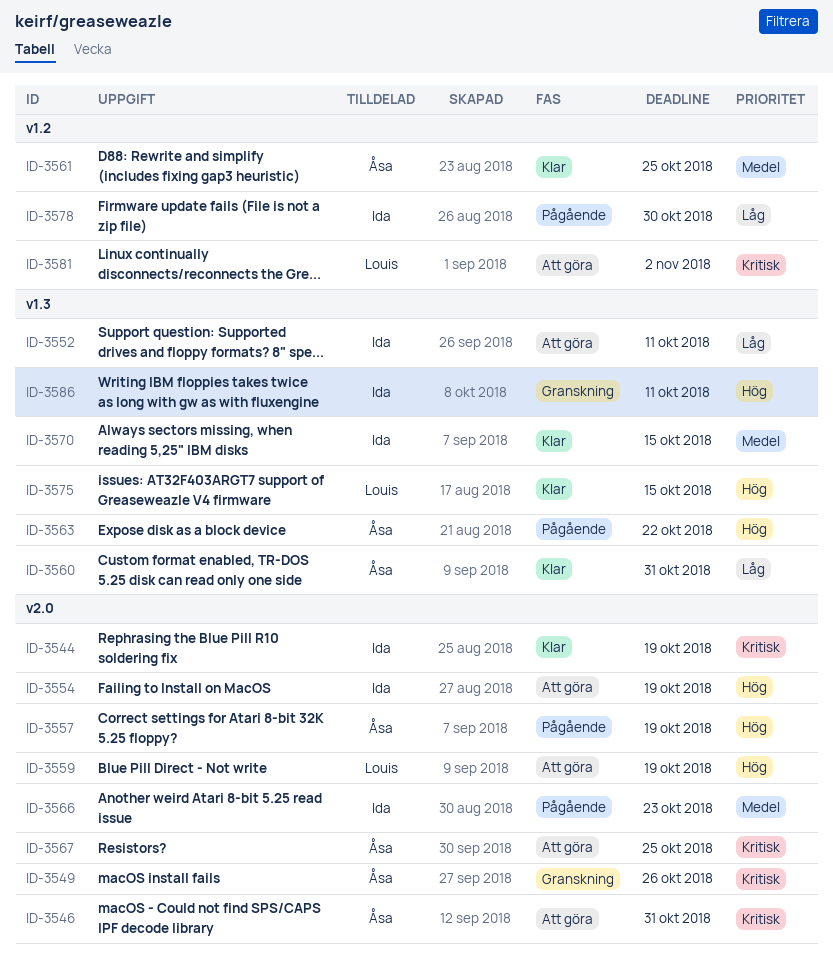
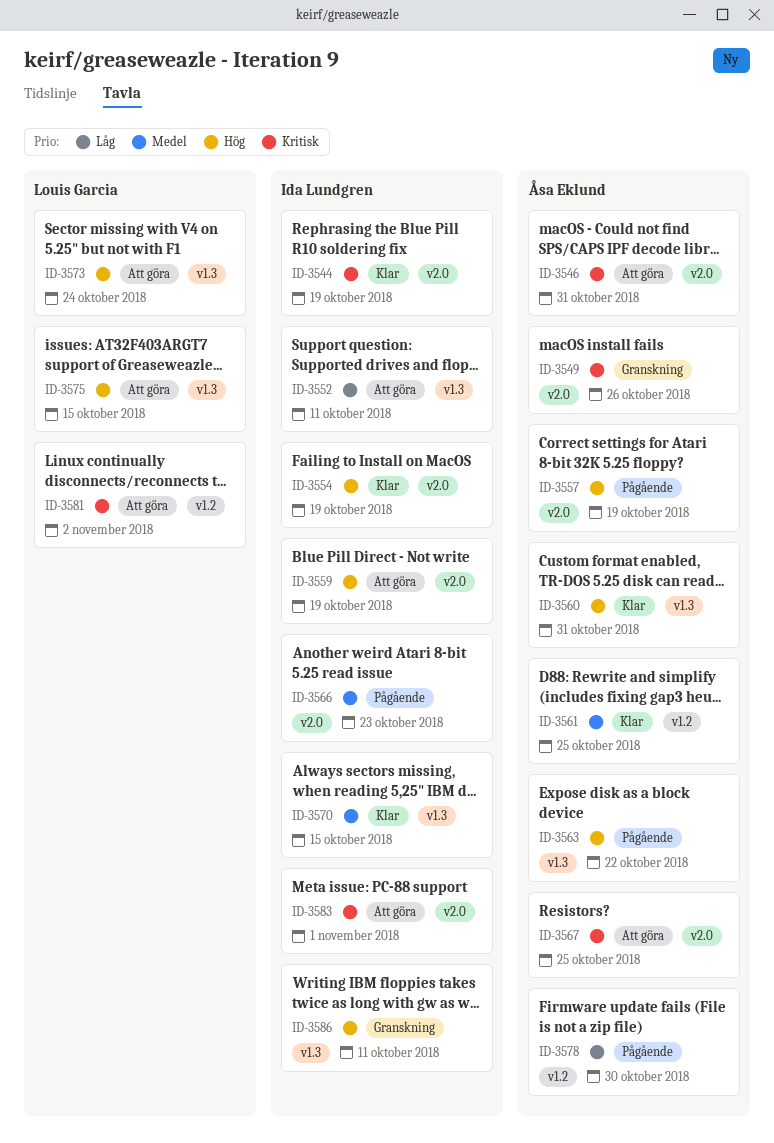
ID-3554, status: Att göra -> Klar
ID-3559, owner: Louis Garcia -> Ida Lundgren
ID-3560, priority: Låg -> Hög
ID-3573: none -> present
ID-3575, status: Klar -> Att göra
ID-3578, owner: Ida Lundgren -> Åsa Eklund
ID-3583: none -> present

